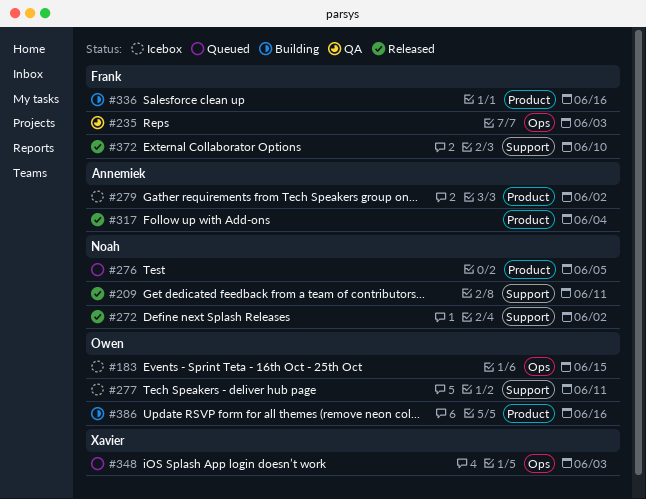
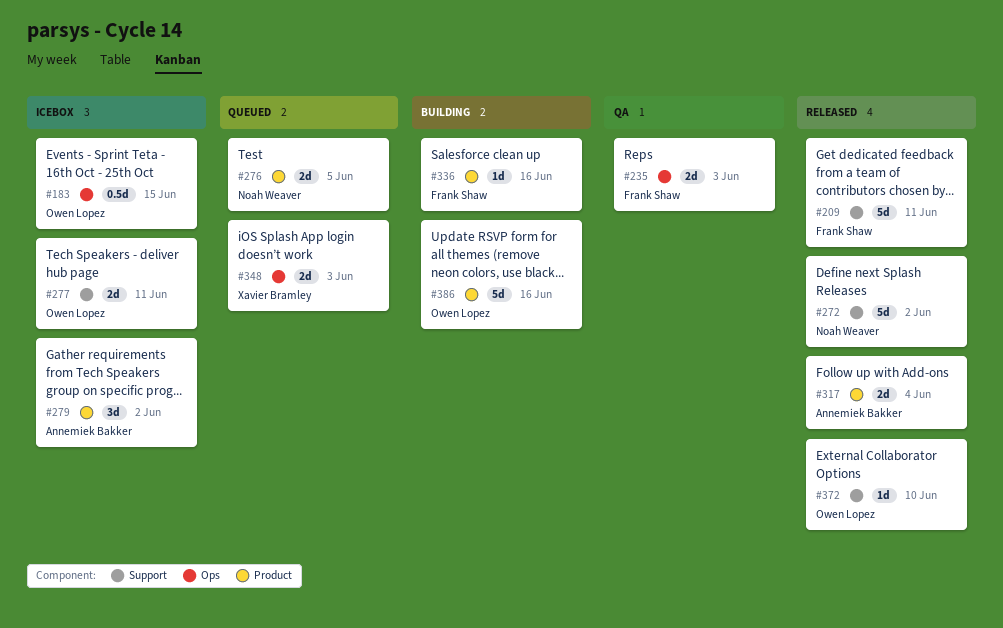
#209, owner: Noah Weaver -> Frank Shaw
#372, owner: Frank Shaw -> Owen Lopez

